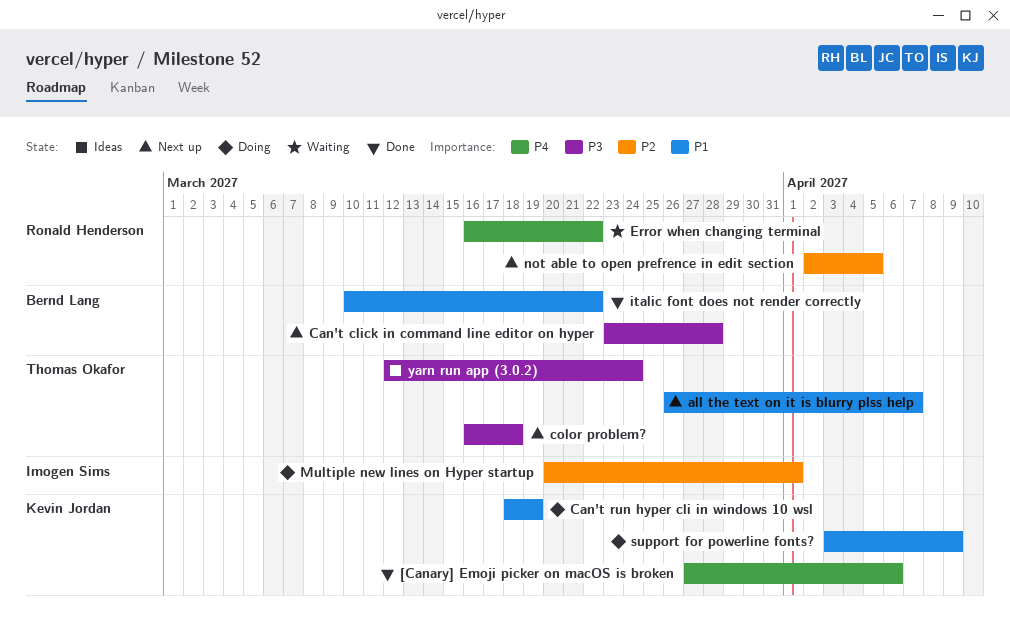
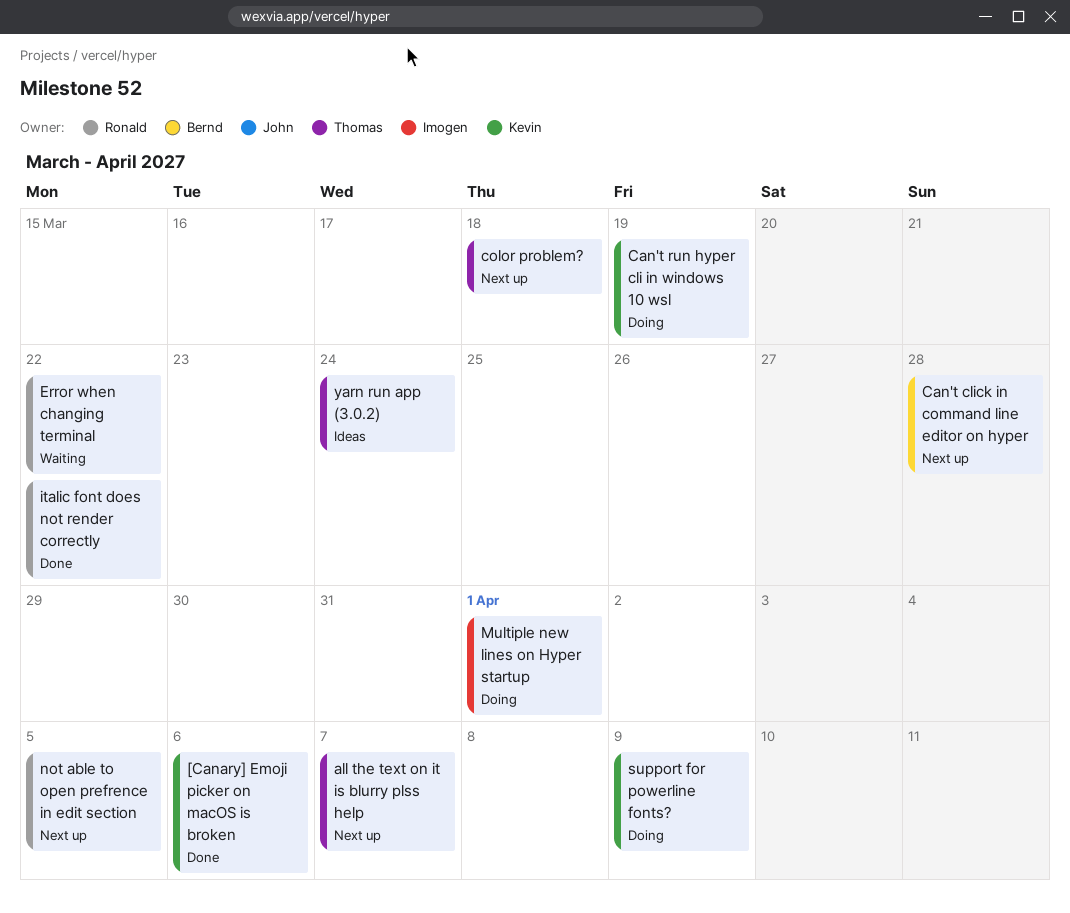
italic font does not render correctly, owner: Bernd Lang -> Ronald Henderson

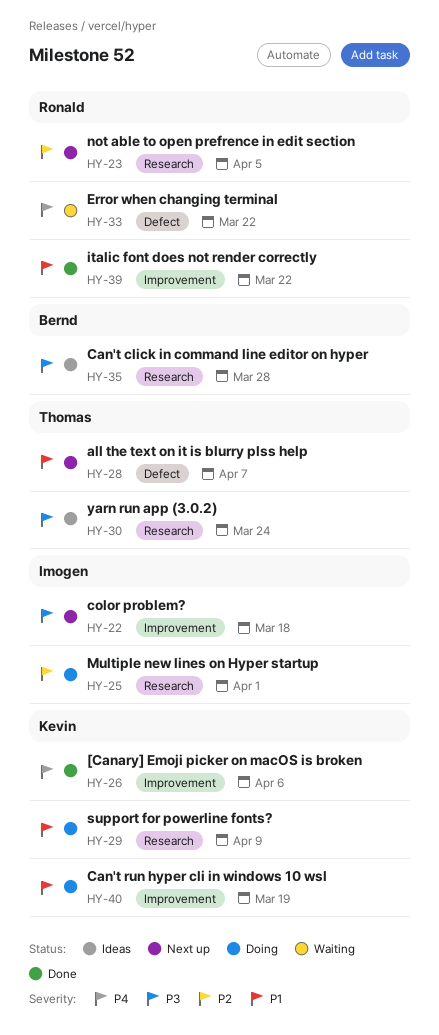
Can't click in command line editor on hyper, status: Next up -> Ideas
color problem?, owner: Thomas -> Imogen

